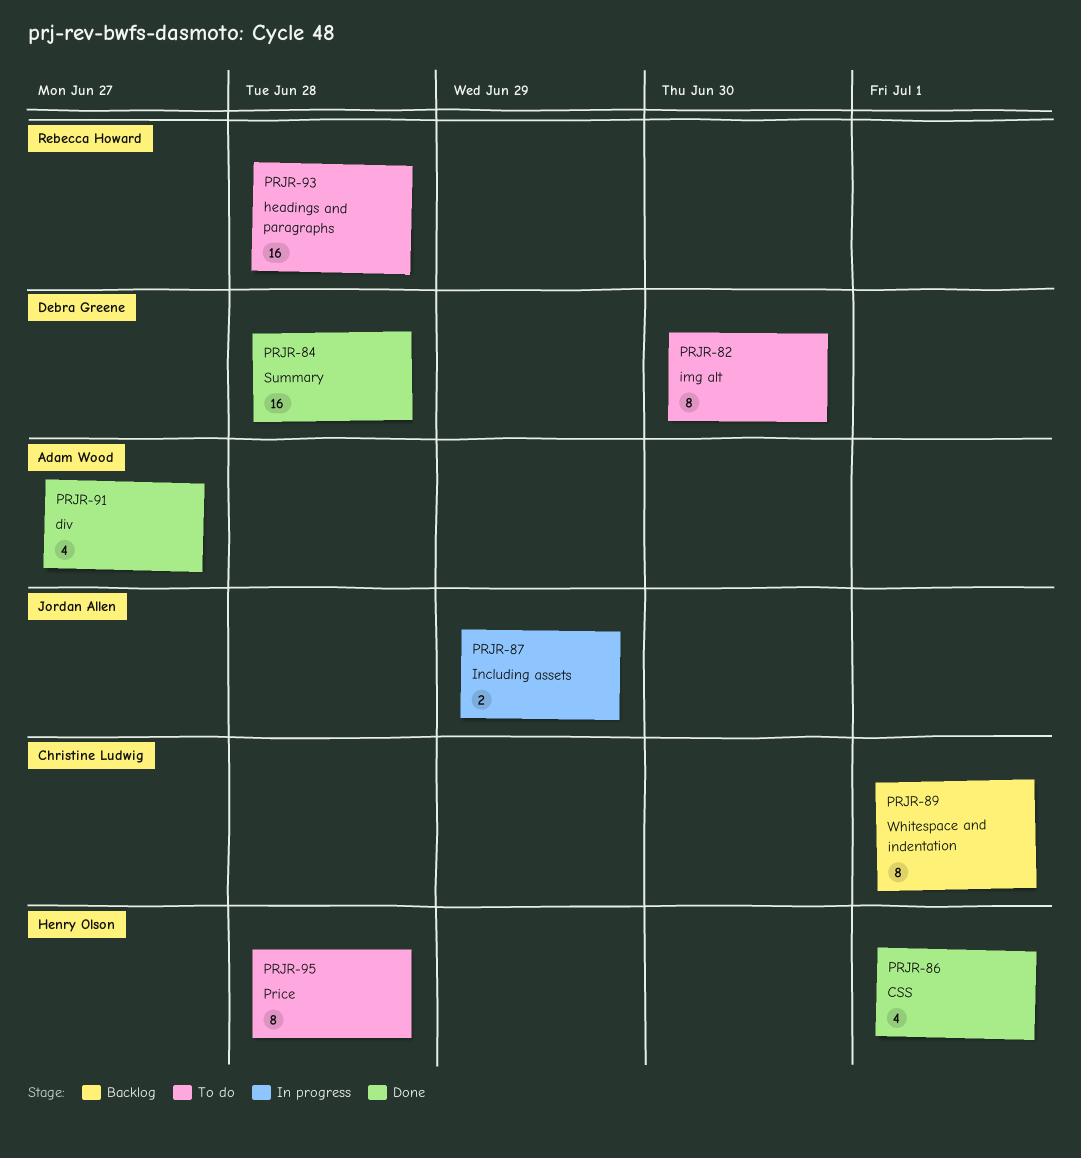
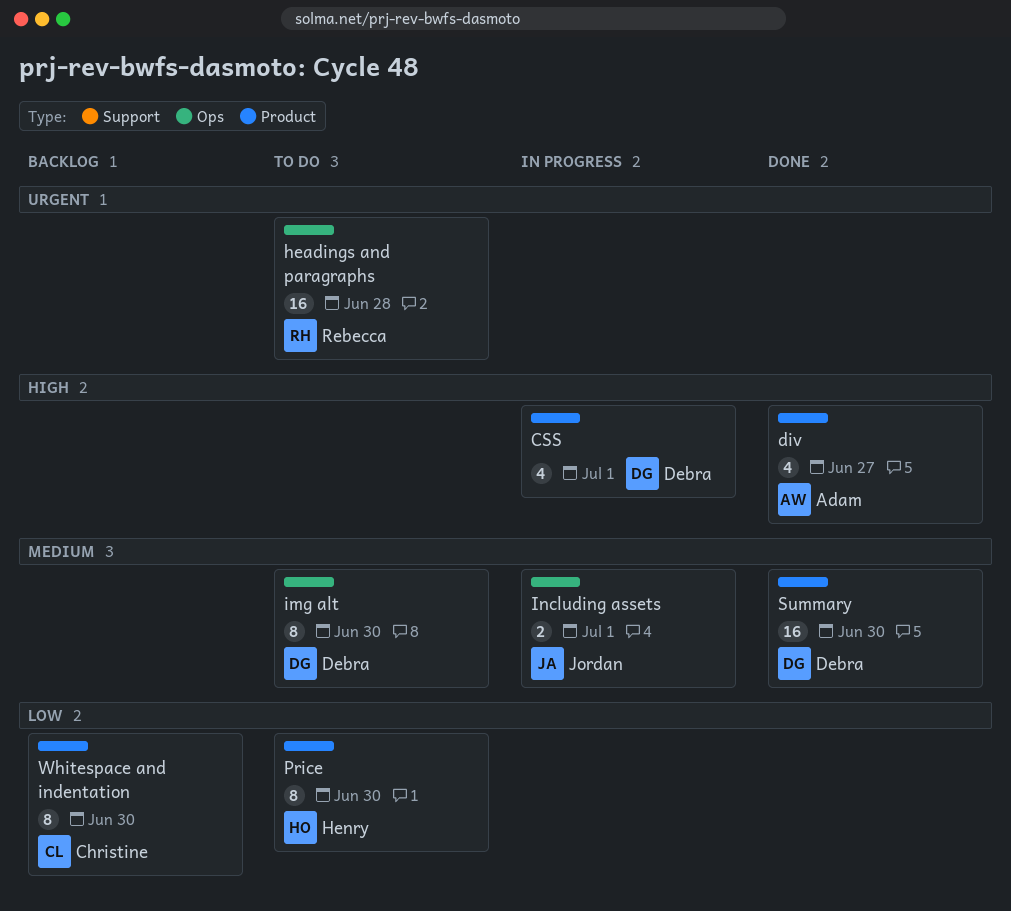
CSS, status: Done -> In progress
CSS, owner: Henry Olson -> Debra Greene
Including assets, due: Jun 29 -> Jul 1
Price, due: Jun 28 -> Jun 30
Summary, due: Jun 28 -> Jun 30
Whitespace and indentation, due: Jul 1 -> Jun 30

